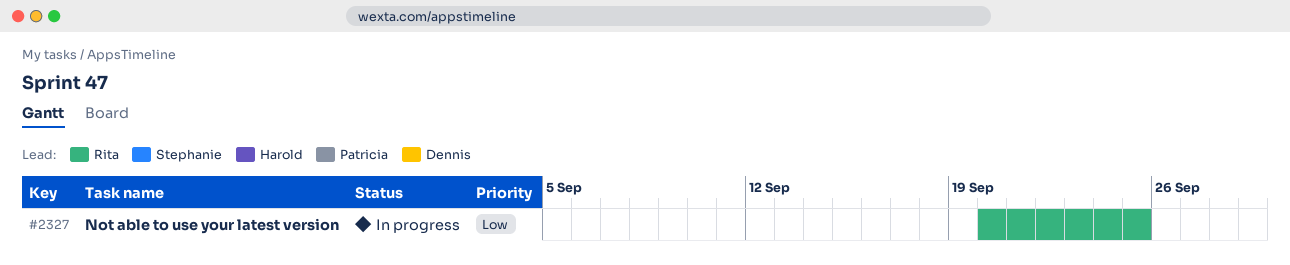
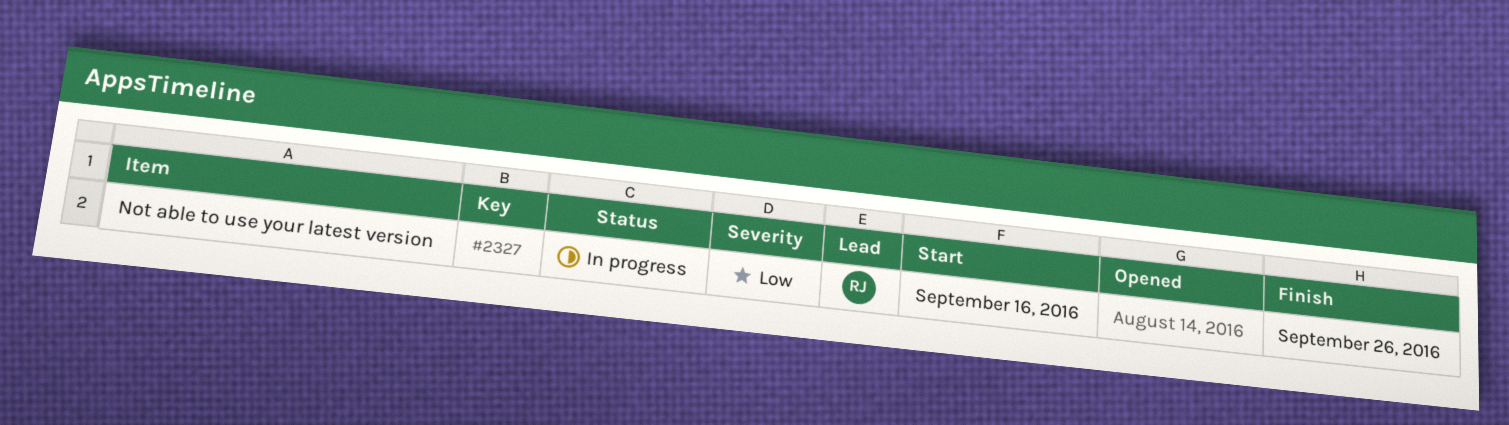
#2327, start: Sep 20 -> Sep 16
#2327, due: Sep 25 -> Sep 26

